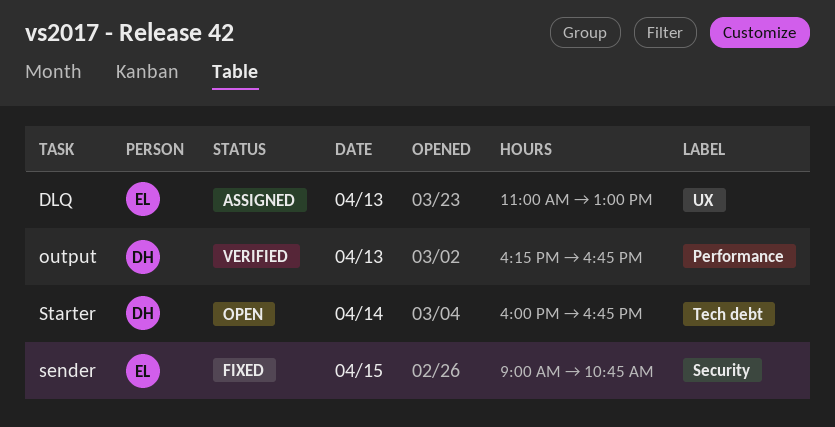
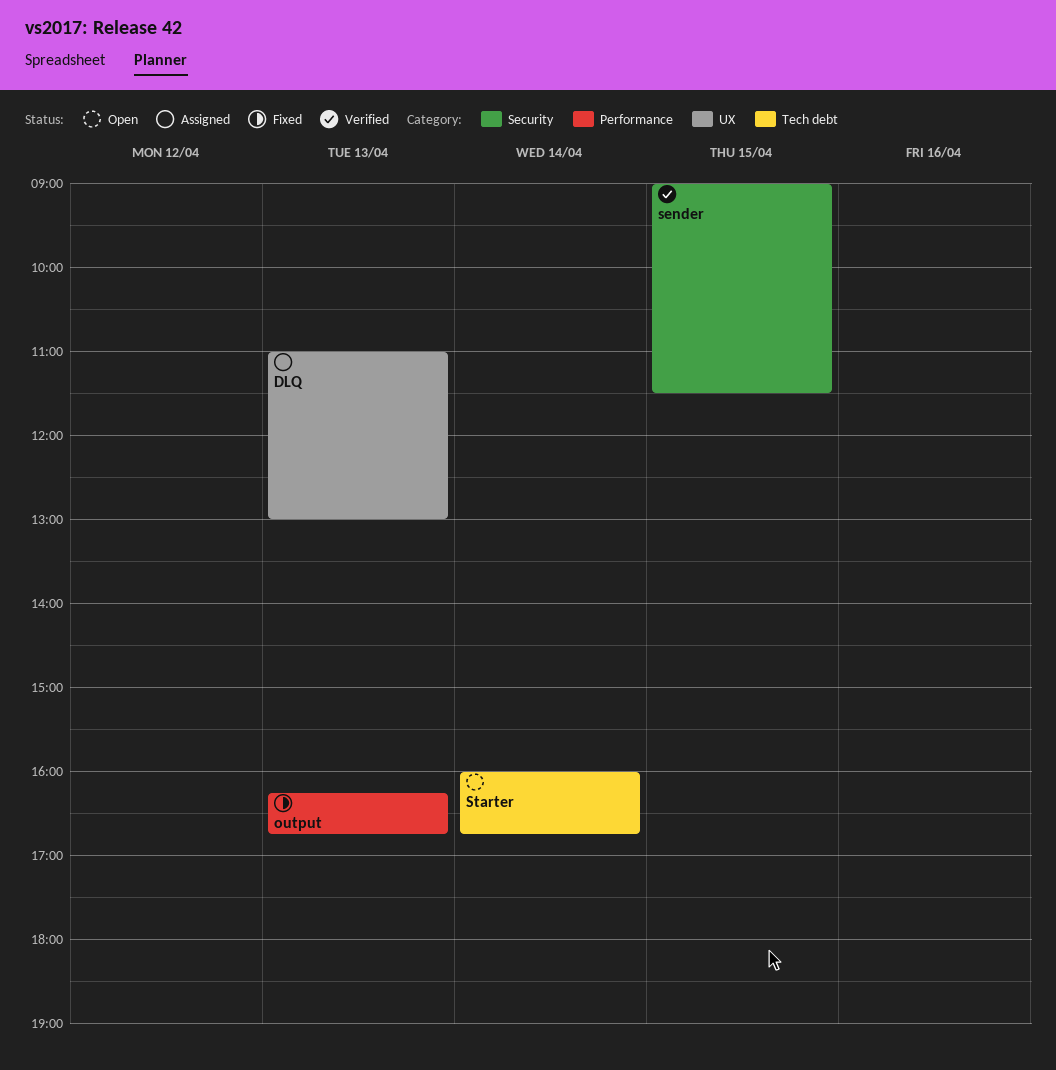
output, status: Verified -> Fixed
sender, status: Fixed -> Verified
sender, ends: 10:45 -> 11:30

